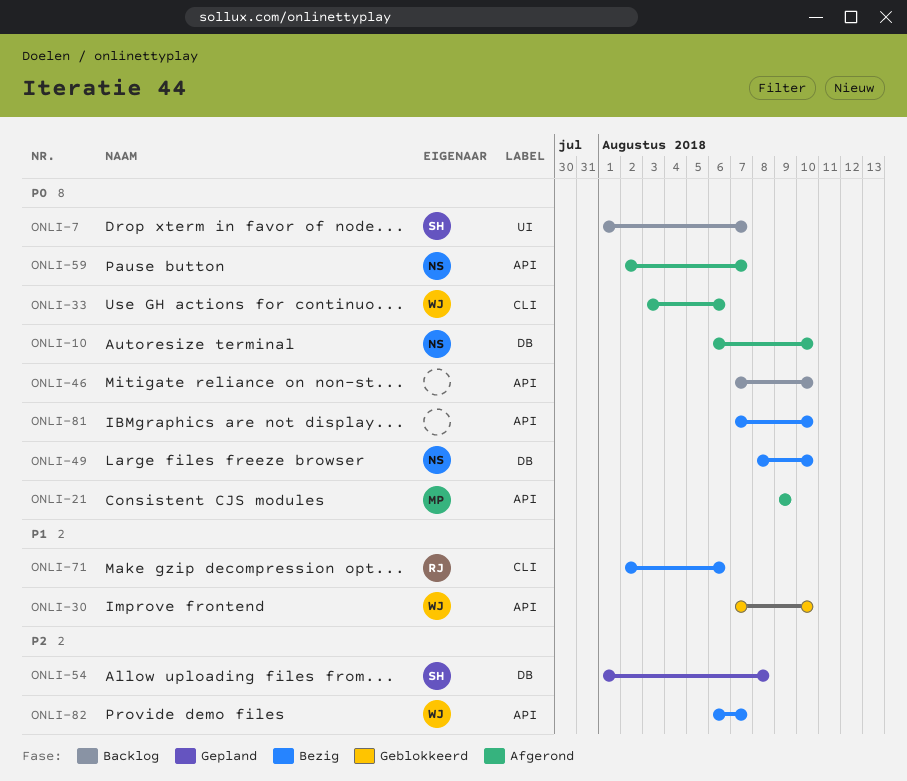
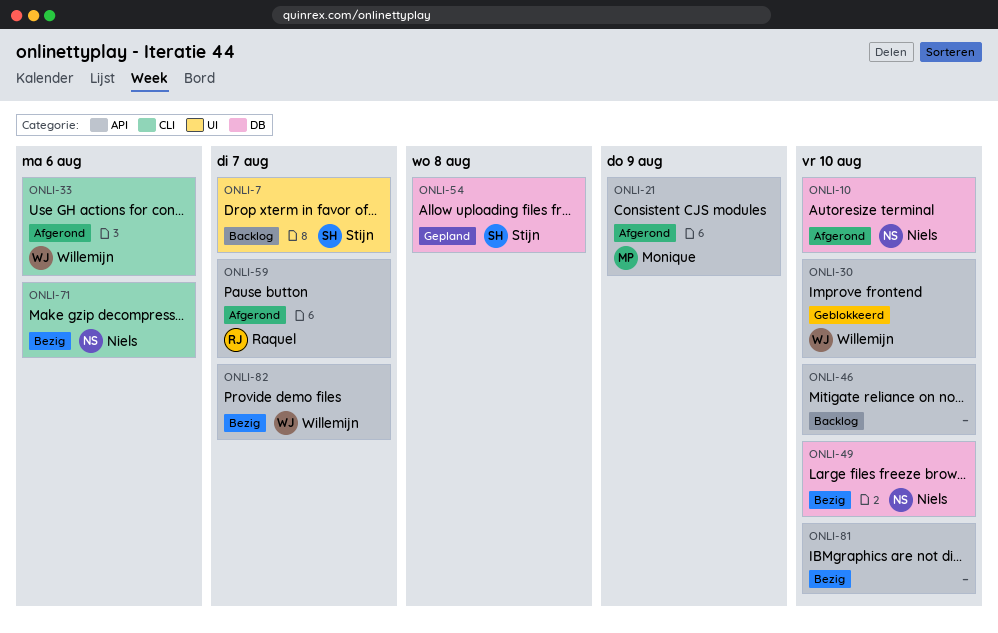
ONLI-59, owner: Niels -> Raquel
ONLI-71, owner: Raquel -> Niels

